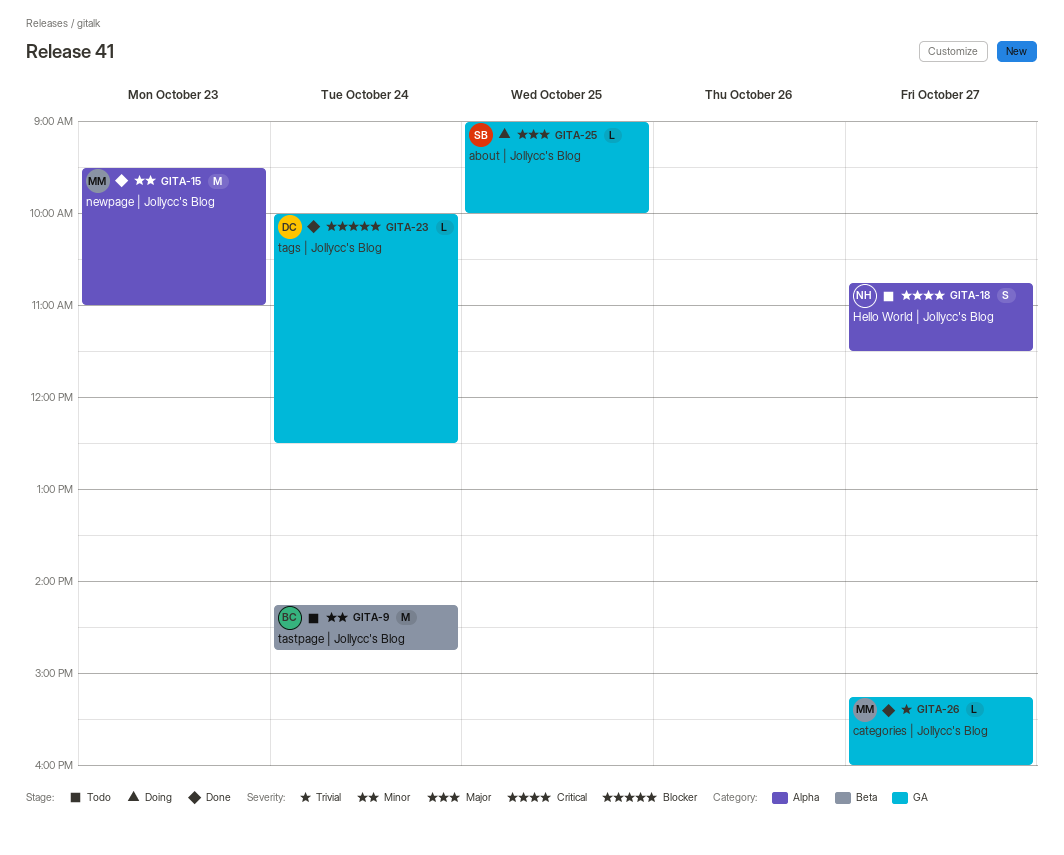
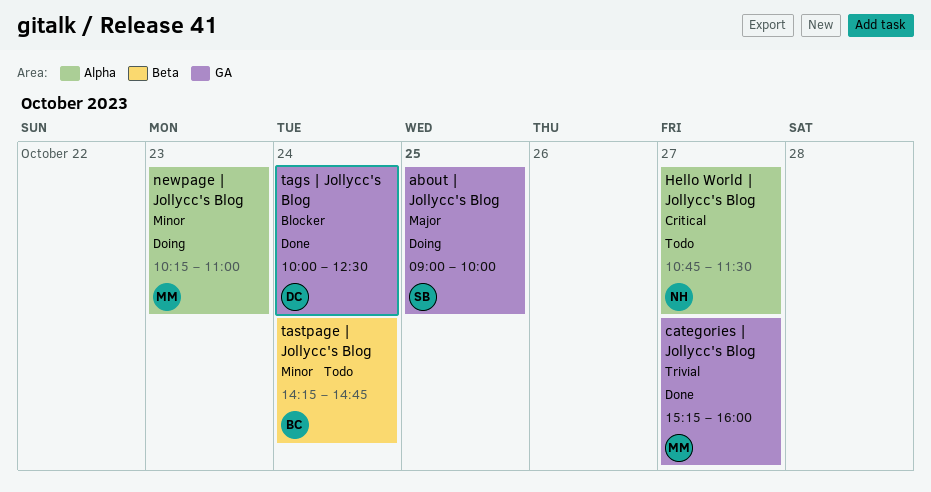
newpage | Jollycc's Blog, status: Done -> Doing
newpage | Jollycc's Blog, begins: 09:30 -> 10:15

